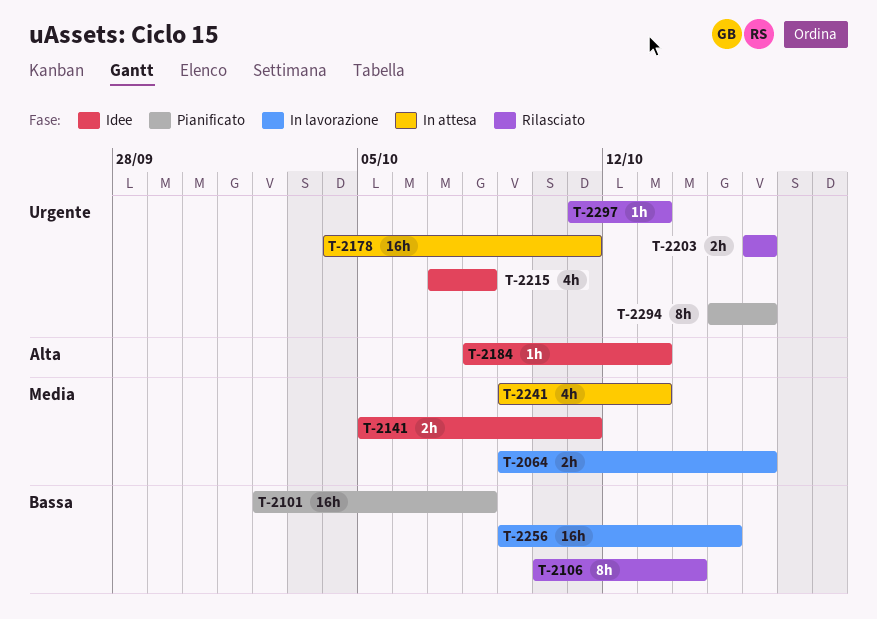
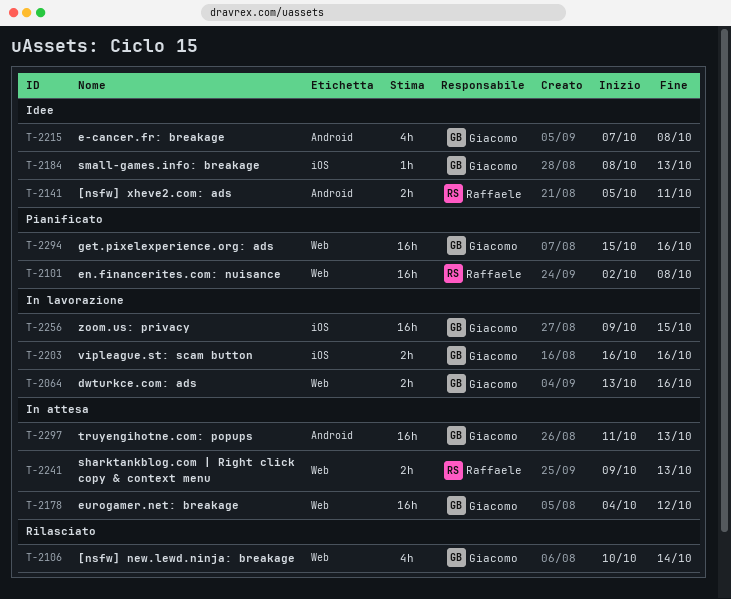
T-2064, start: Oct 9 -> Oct 13
T-2106, estimate: 8h -> 4h
T-2178, due: Oct 11 -> Oct 12
T-2203, status: Rilasciato -> In lavorazione
T-2241, estimate: 4h -> 2h
T-2294, estimate: 8h -> 16h
T-2297, status: Rilasciato -> In attesa
T-2297, estimate: 1h -> 16h

